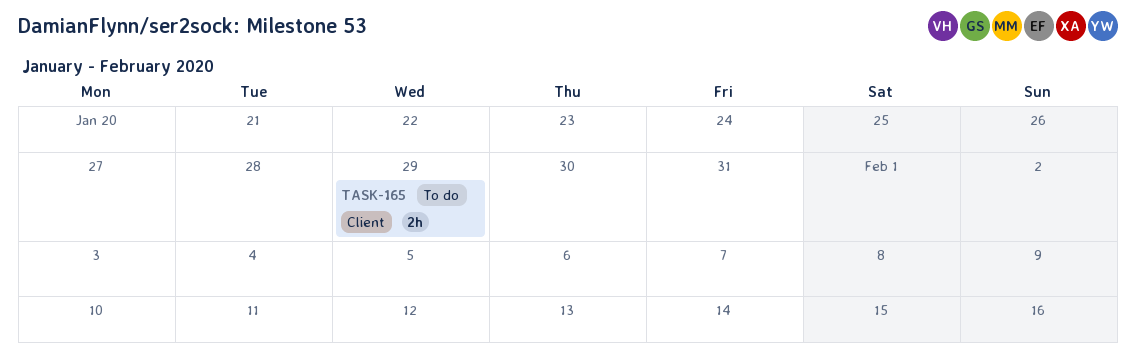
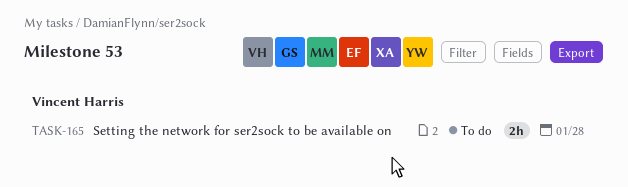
TASK-165, due: Jan 29 -> Jan 28

